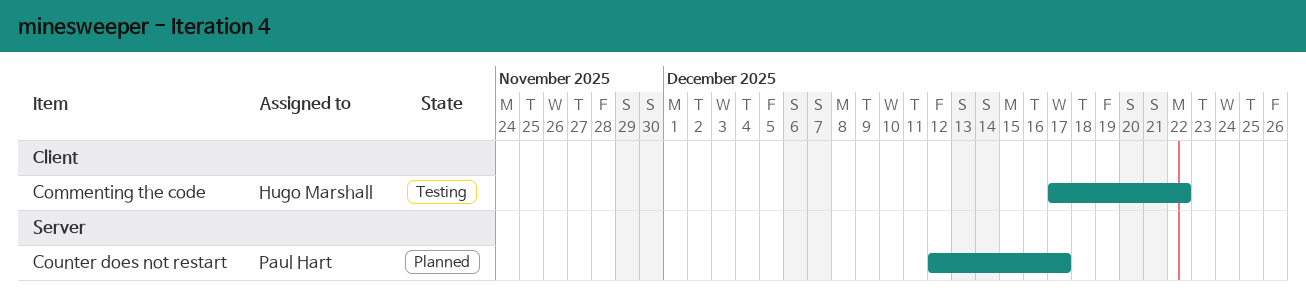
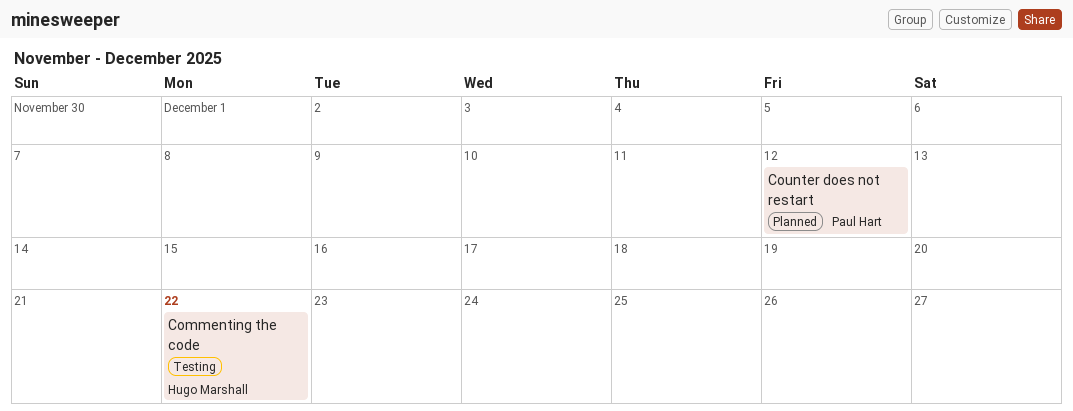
Counter does not restart, due: Dec 17 -> Dec 12

